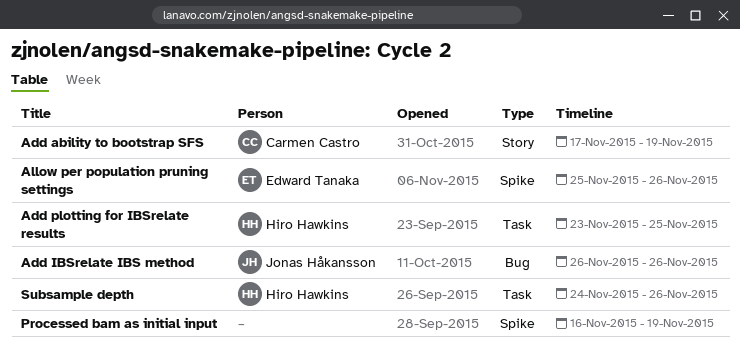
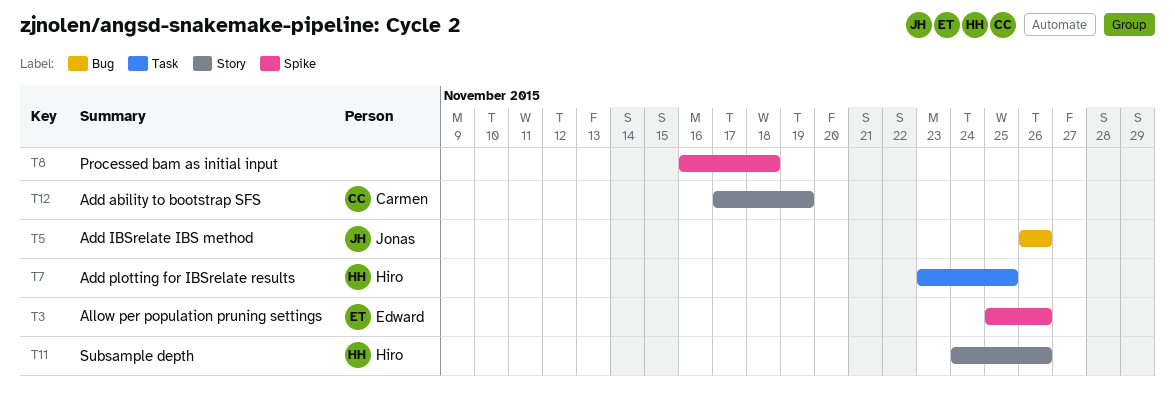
Processed bam as initial input, due: Nov 19 -> Nov 18
Subsample depth, label: Task -> Story

